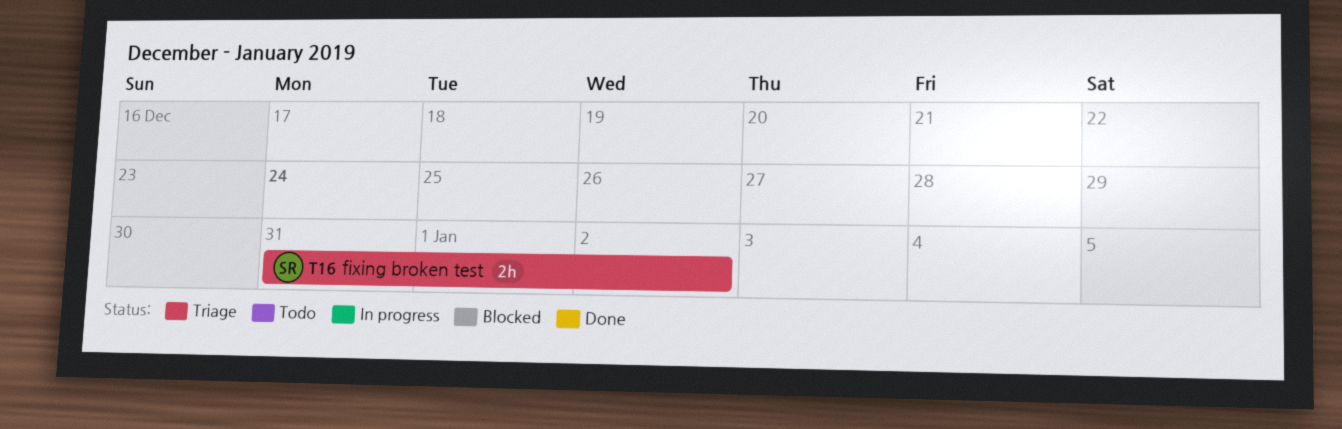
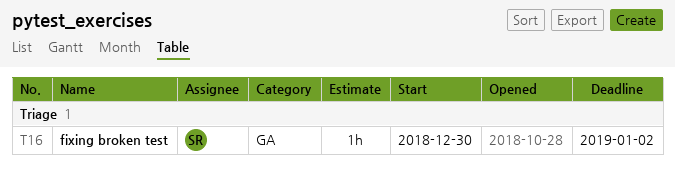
T16, estimate: 2h -> 1h
T16, start: Dec 31 -> Dec 30

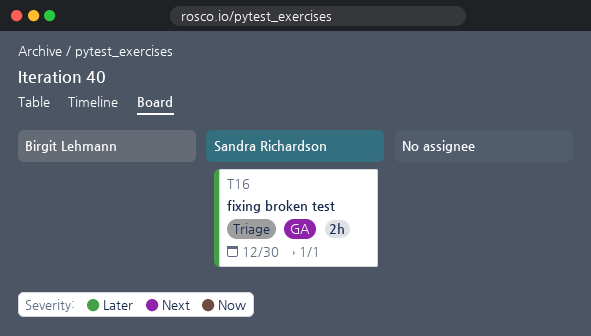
T16, estimate: 1h -> 2h
T16, due: Jan 2 -> Jan 1

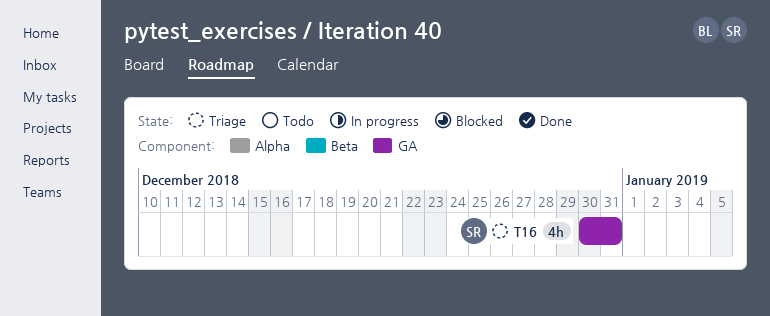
T16, estimate: 2h -> 4h
T16, due: Jan 1 -> Dec 31

